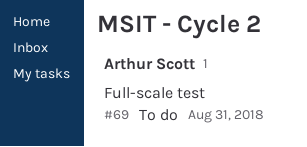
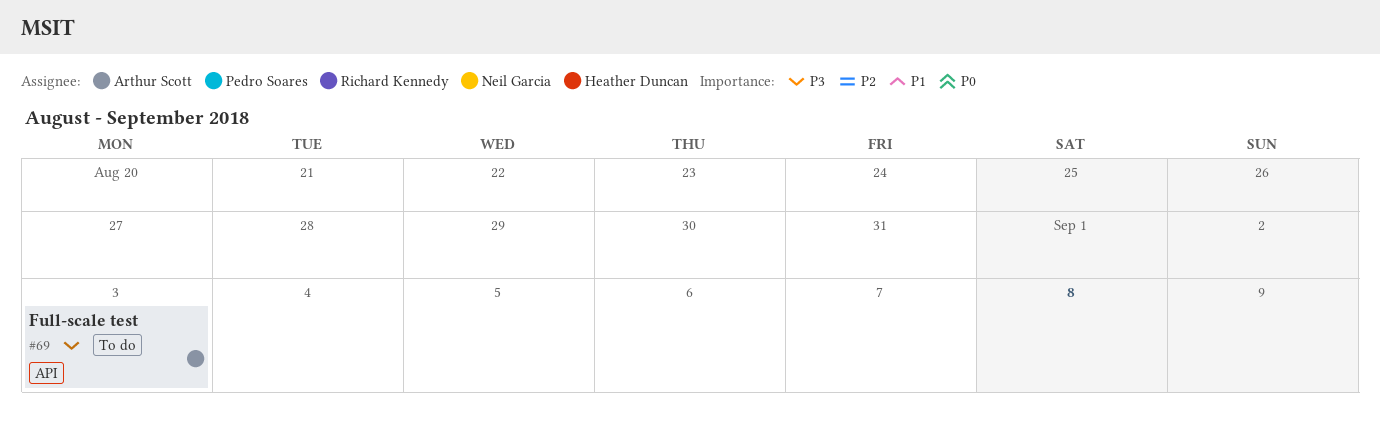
#69, due: Aug 31 -> Sep 3

